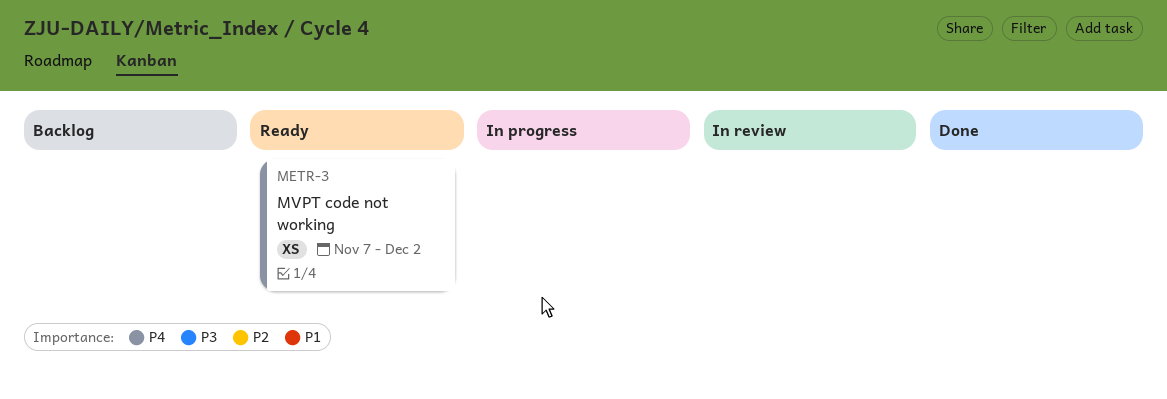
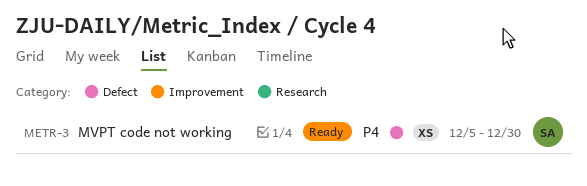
METR-3, start: Nov 7 -> Dec 5
METR-3, due: Dec 2 -> Dec 30

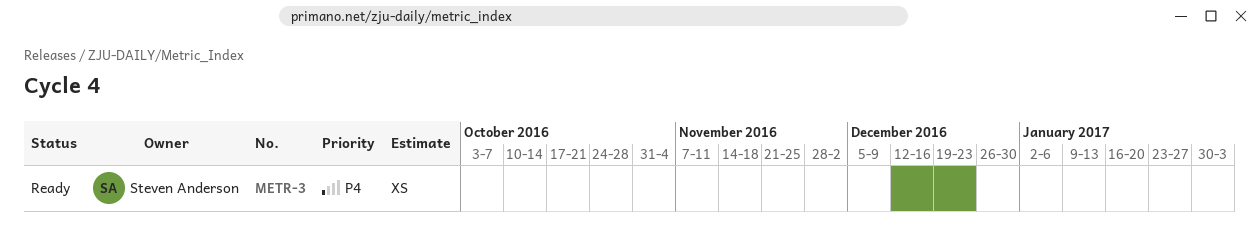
METR-3, start: Dec 5 -> Dec 12
METR-3, due: Dec 30 -> Dec 23

